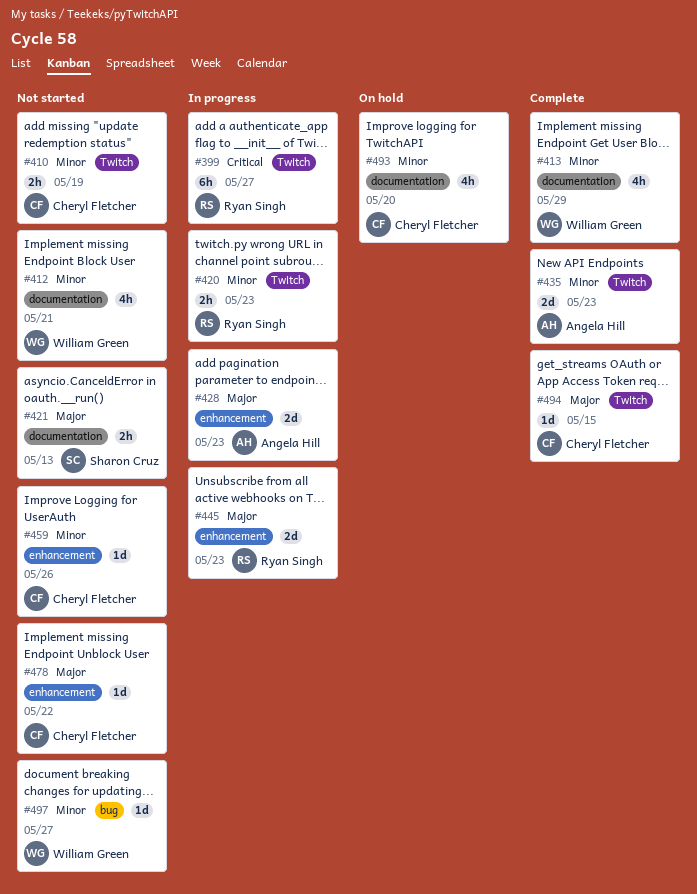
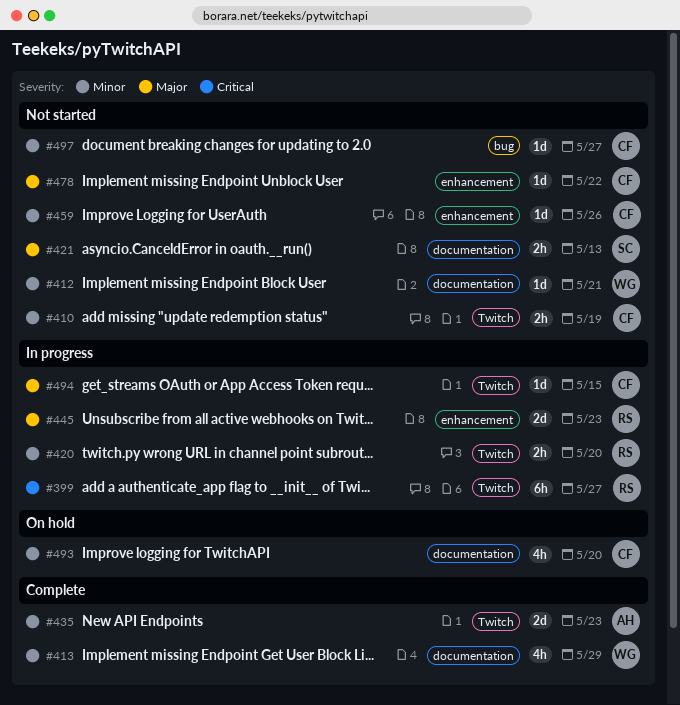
#412, estimate: 4h -> 1d
#420, due: May 23 -> May 20
#428: present -> none
#494, status: Complete -> In progress
#497, owner: William Green -> Cheryl Fletcher

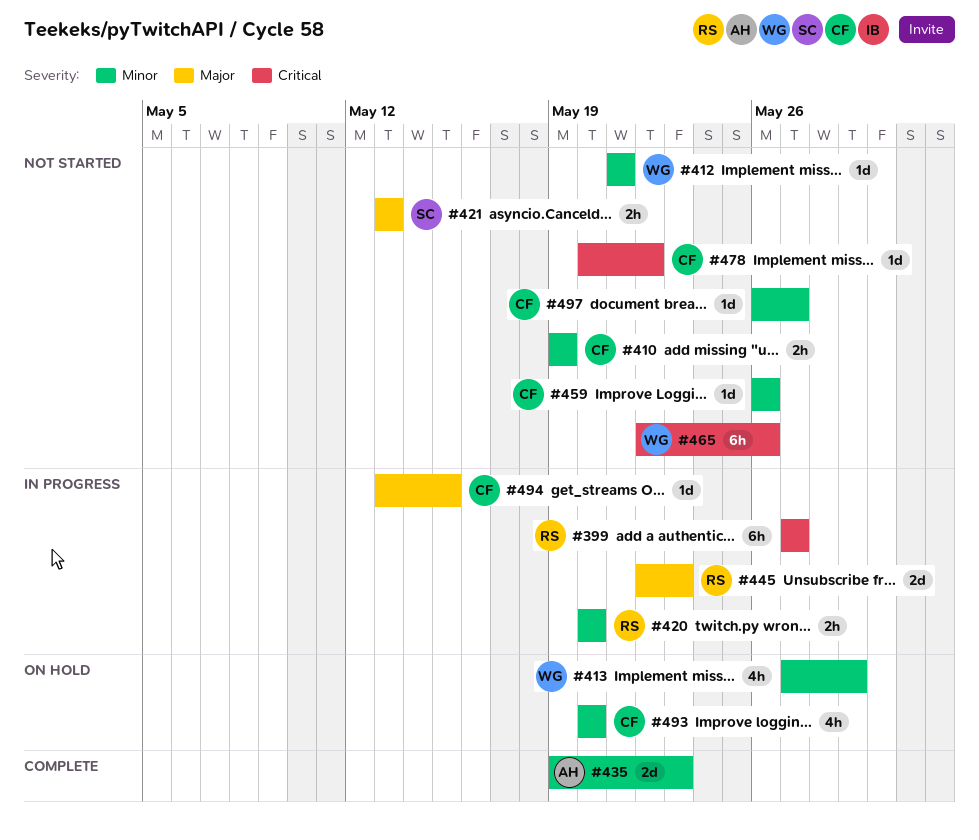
#413, status: Complete -> On hold
#465: none -> present
#478, priority: Major -> Critical

